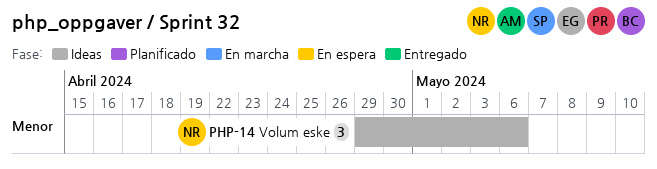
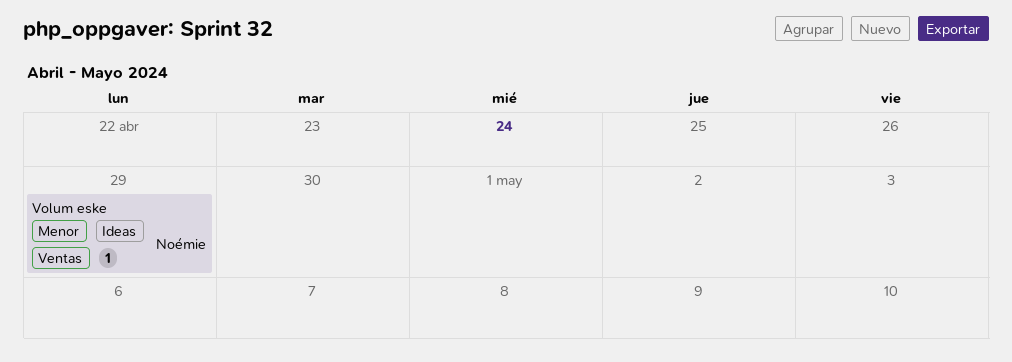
Volum eske, estimate: 3 -> 1
Volum eske, due: May 6 -> Apr 29

